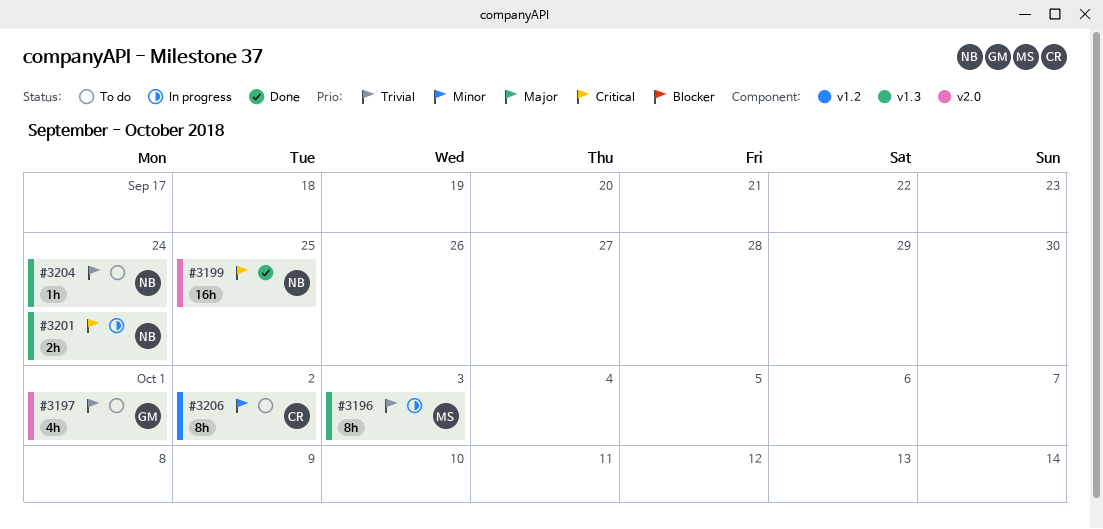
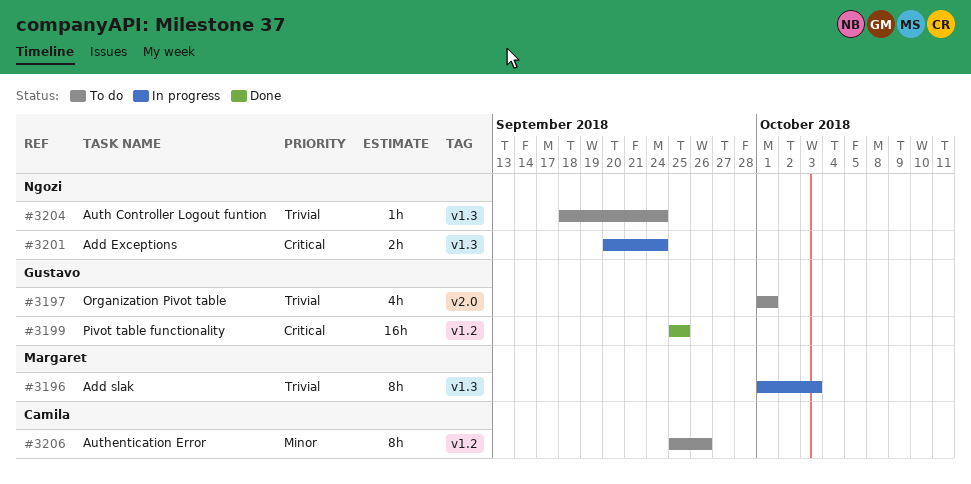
#3199, owner: Ngozi -> Gustavo
#3199, label: v2.0 -> v1.2
#3206, due: Oct 2 -> Sep 26

